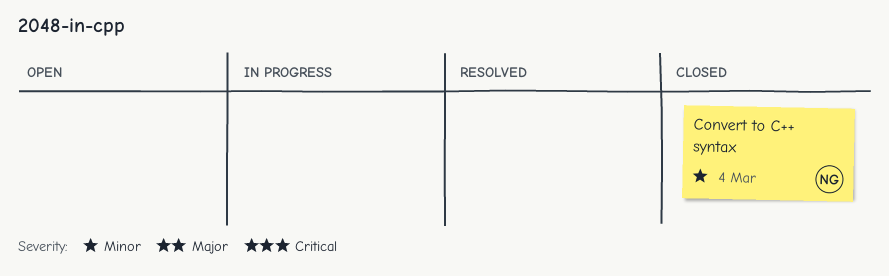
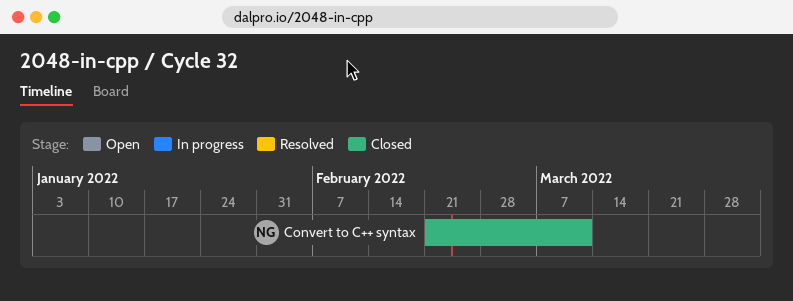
Convert to C++ syntax, due: Mar 4 -> Mar 11

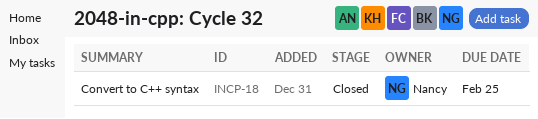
Convert to C++ syntax, due: Mar 11 -> Feb 25

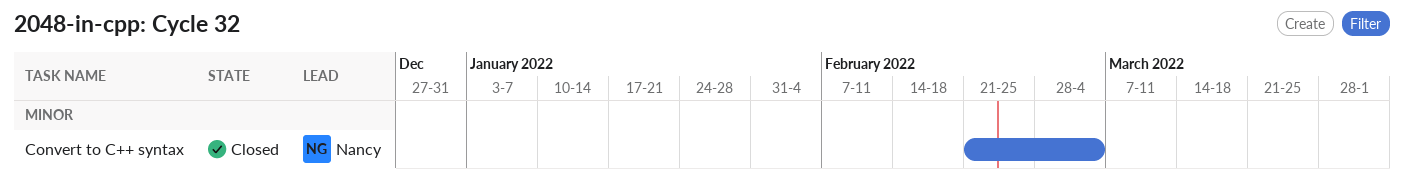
Convert to C++ syntax, due: Feb 25 -> Mar 4

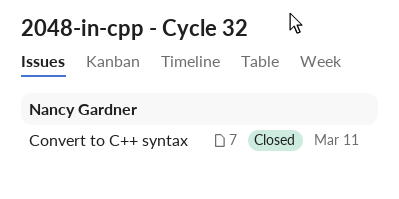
Convert to C++ syntax, due: Mar 4 -> Mar 11

